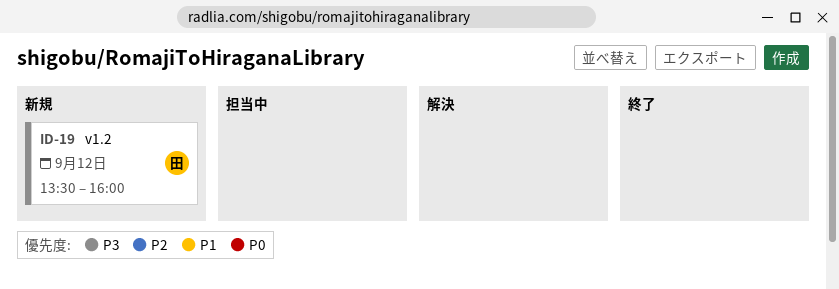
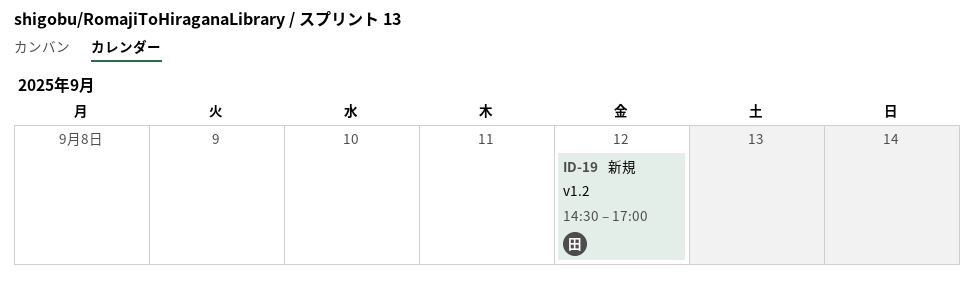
ID-19, begins: 13:30 -> 14:30
ID-19, ends: 16:00 -> 17:00

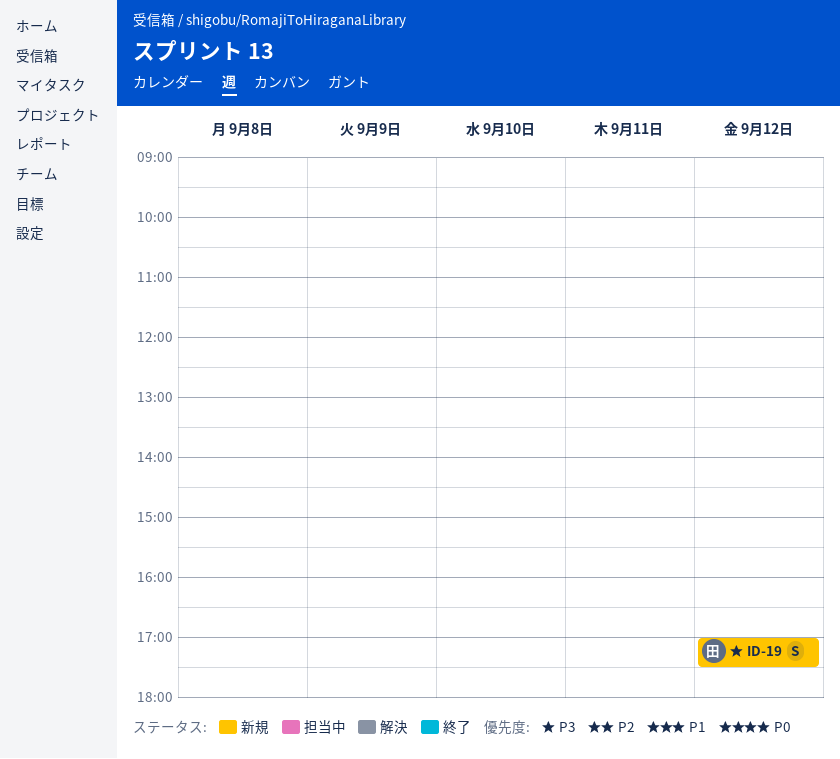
ID-19, begins: 14:30 -> 17:00
ID-19, ends: 17:00 -> 17:30

